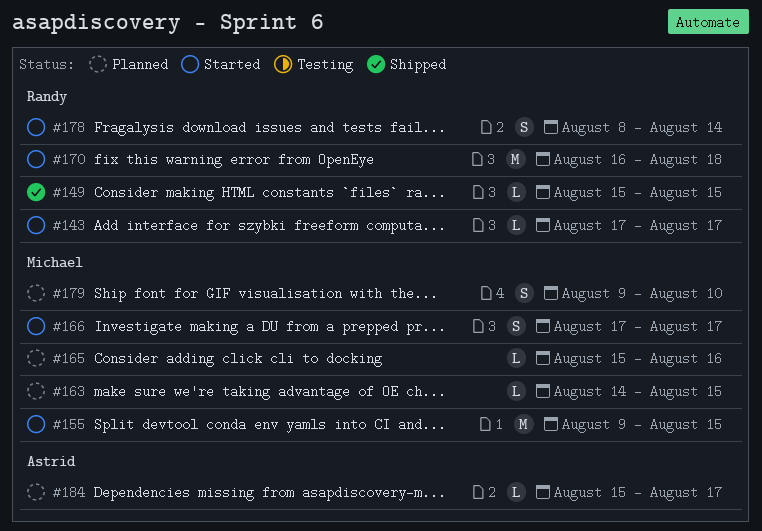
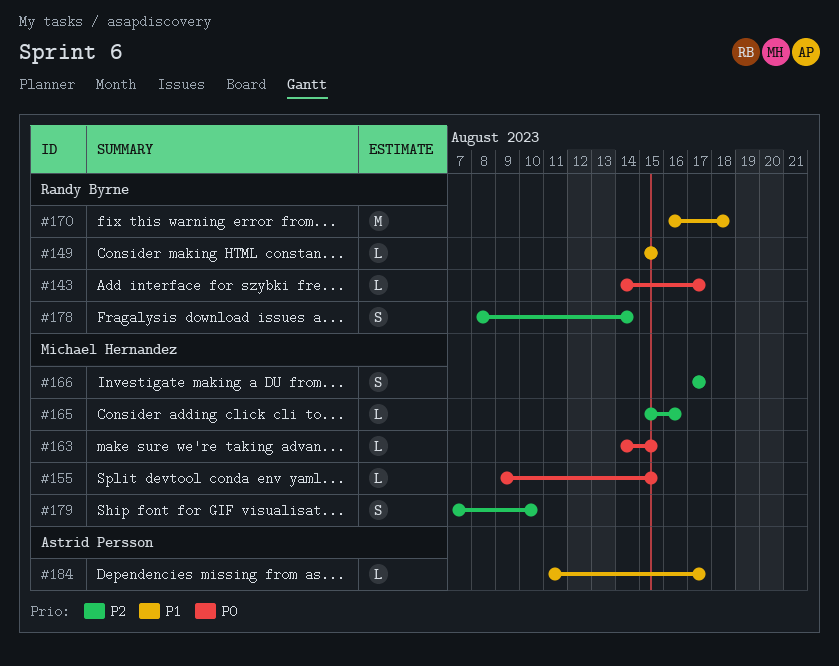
#143, start: Aug 17 -> Aug 14
#155, estimate: M -> L
#179, start: Aug 9 -> Aug 7
#184, start: Aug 15 -> Aug 11

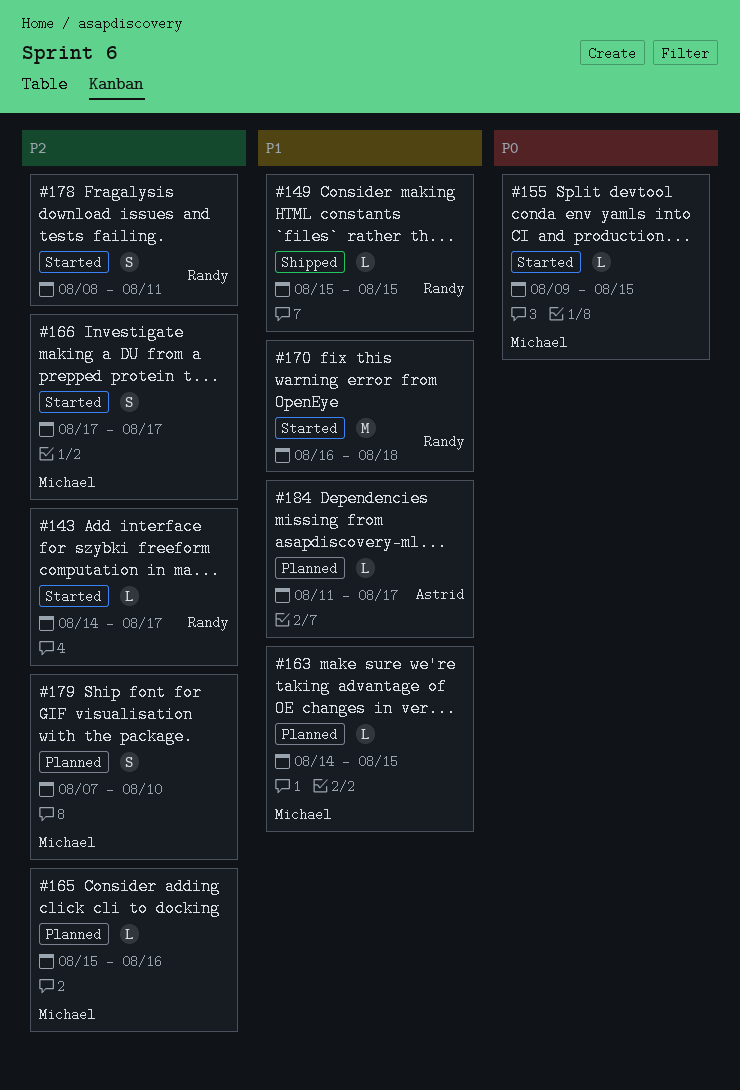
#143, priority: P0 -> P2
#163, priority: P0 -> P1
#178, due: Aug 14 -> Aug 11

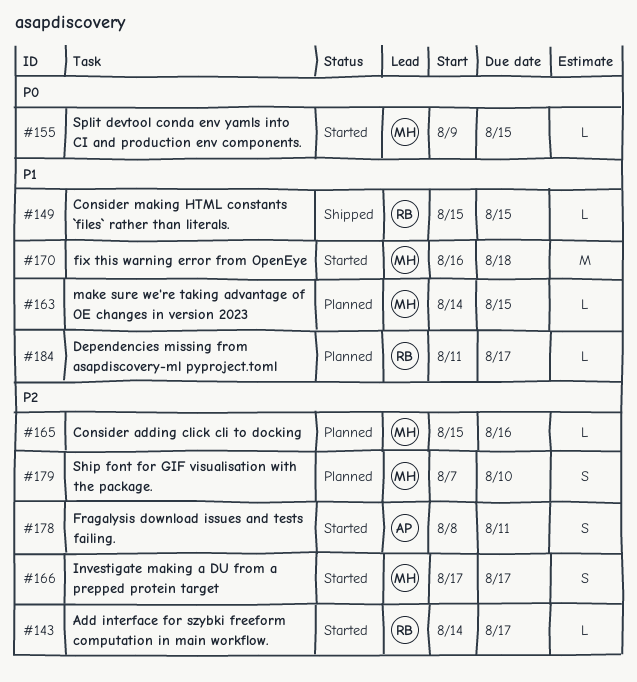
#170, owner: Randy -> Michael
#178, owner: Randy -> Astrid
#184, owner: Astrid -> Randy

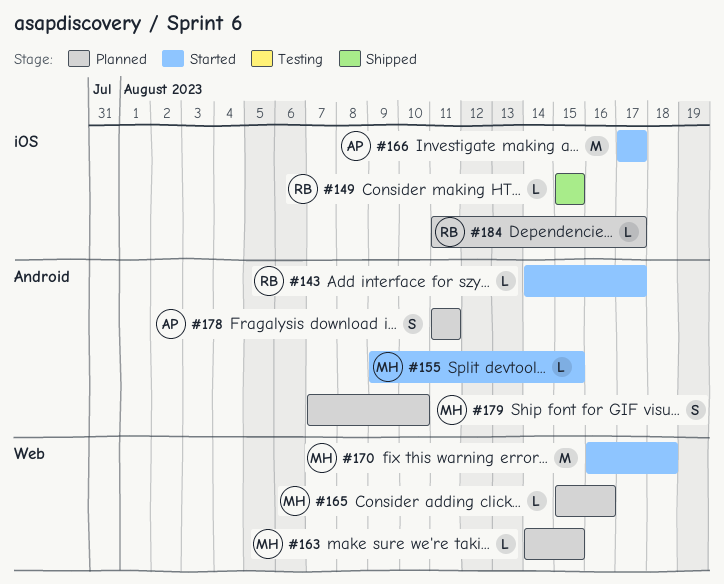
#166, owner: MH -> AP
#166, estimate: S -> M
#178, status: Started -> Planned
#178, start: Aug 8 -> Aug 11

